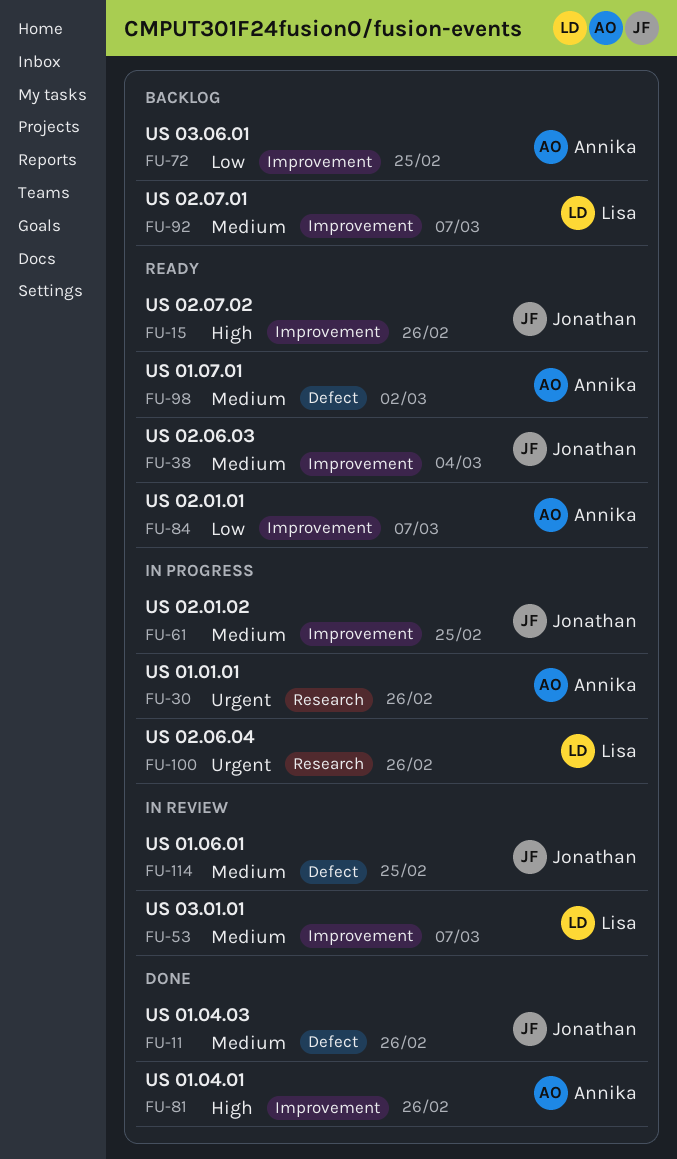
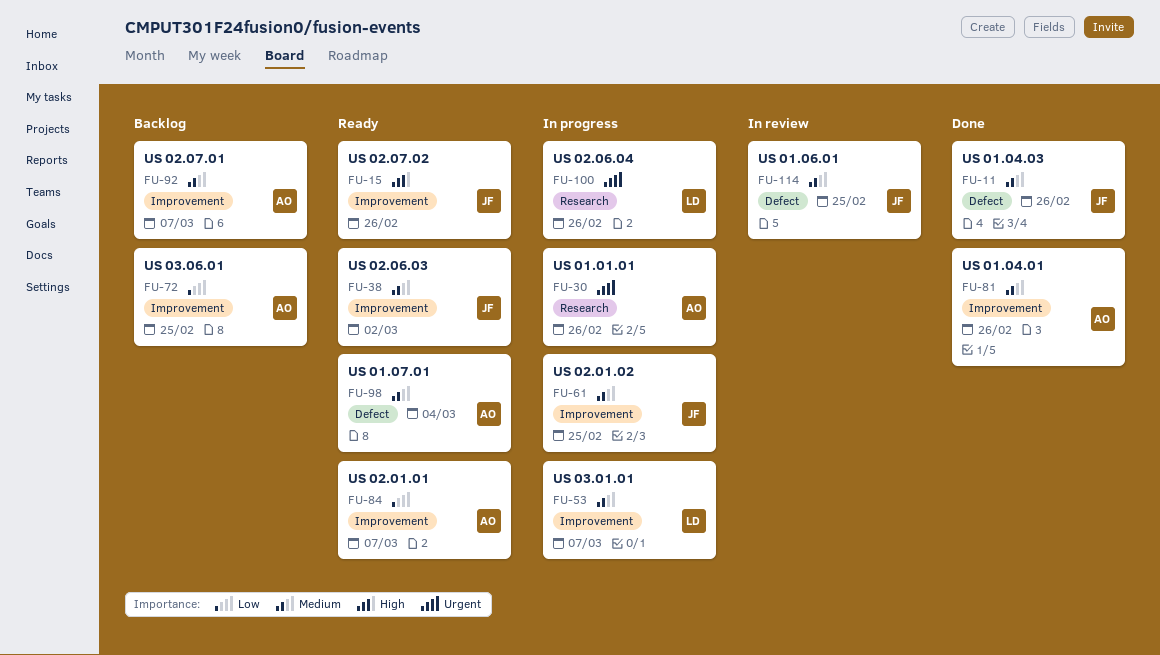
FU-38, due: Mar 4 -> Mar 2
FU-53, status: In review -> In progress
FU-81, priority: High -> Medium
FU-92, owner: Lisa -> Annika
FU-98, due: Mar 2 -> Mar 4

